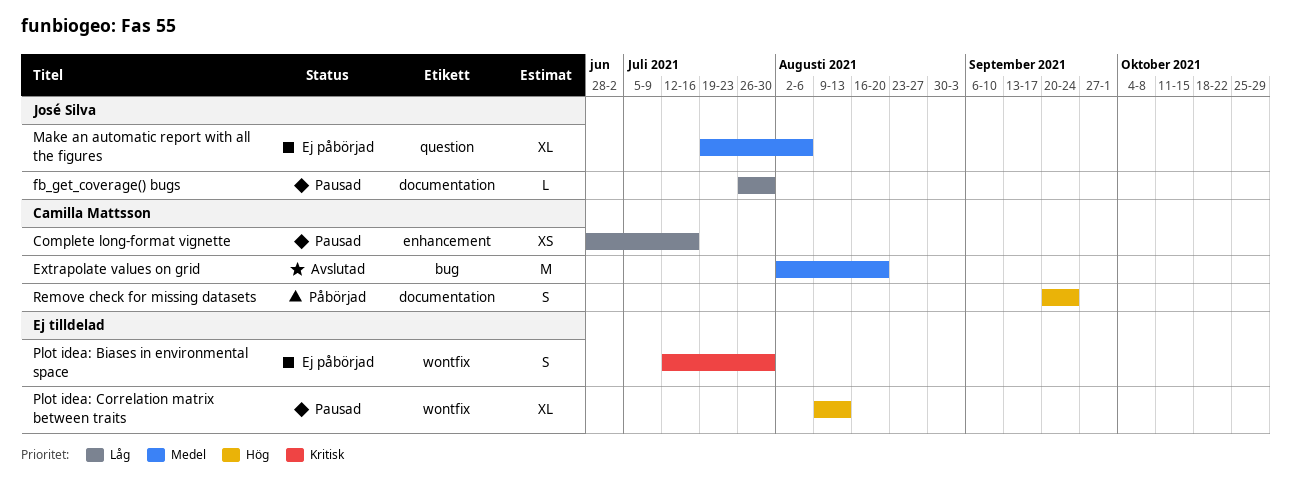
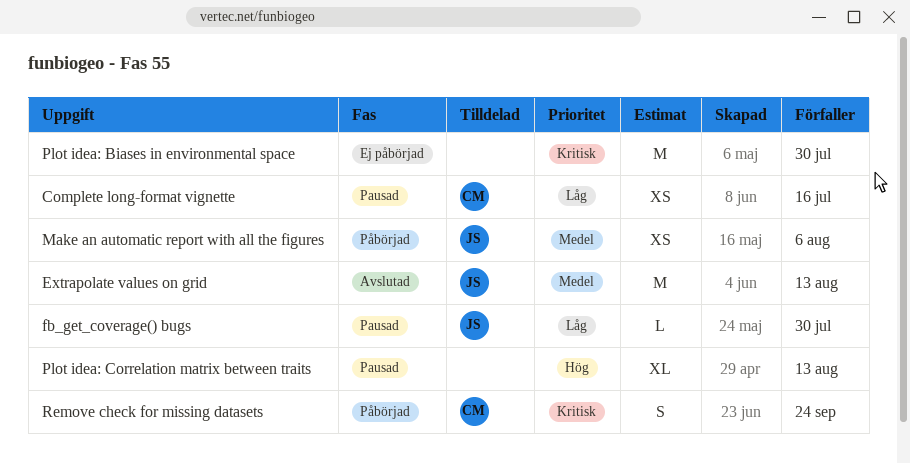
Extrapolate values on grid, owner: Camilla Mattsson -> José Silva
Extrapolate values on grid, due: Aug 20 -> Aug 13
Make an automatic report with all the figures, status: Ej påbörjad -> Påbörjad
Make an automatic report with all the figures, estimate: XL -> XS
Plot idea: Biases in environmental space, estimate: S -> M
Remove check for missing datasets, priority: Hög -> Kritisk

